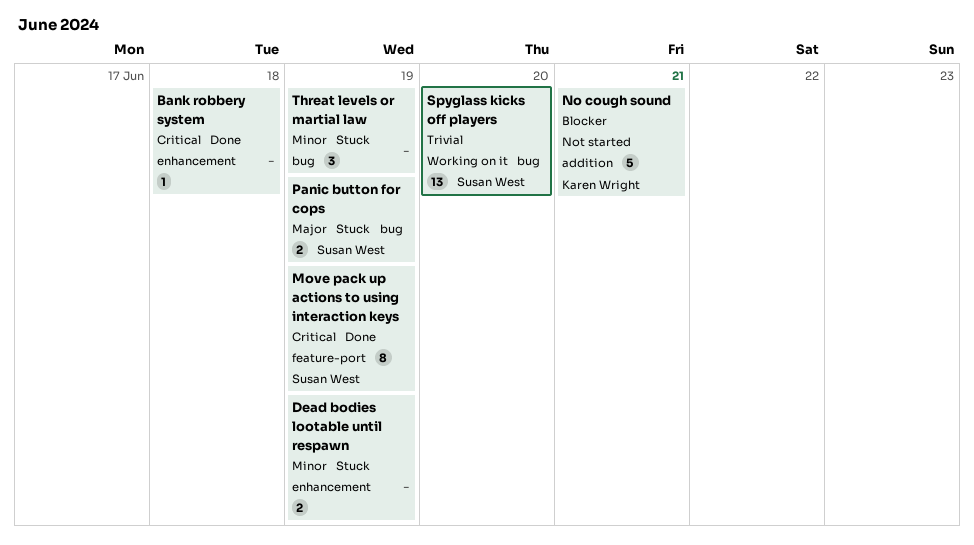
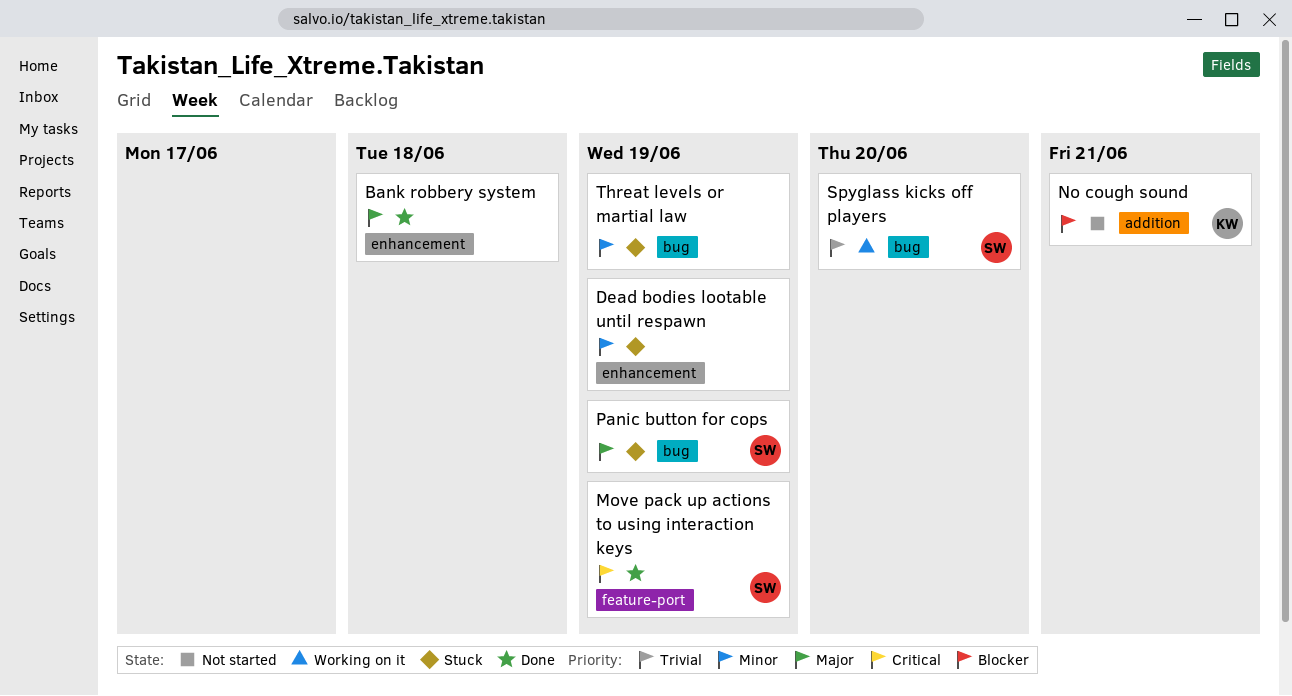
Bank robbery system, priority: Critical -> Major

